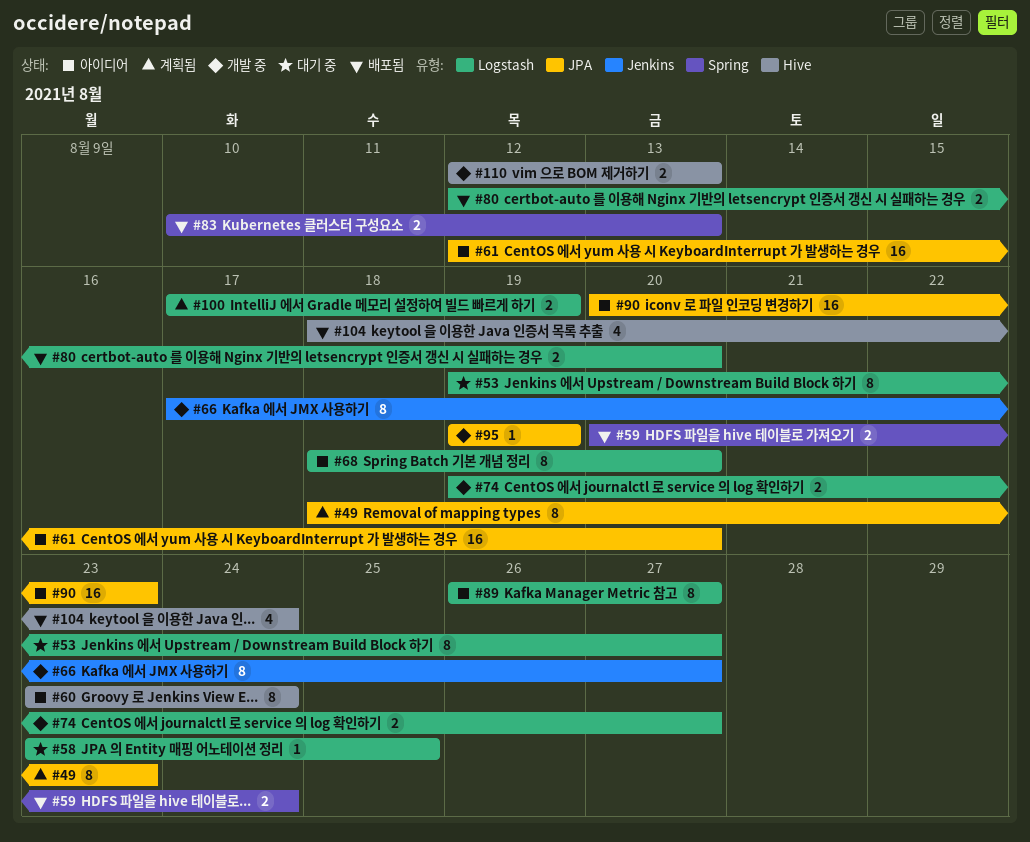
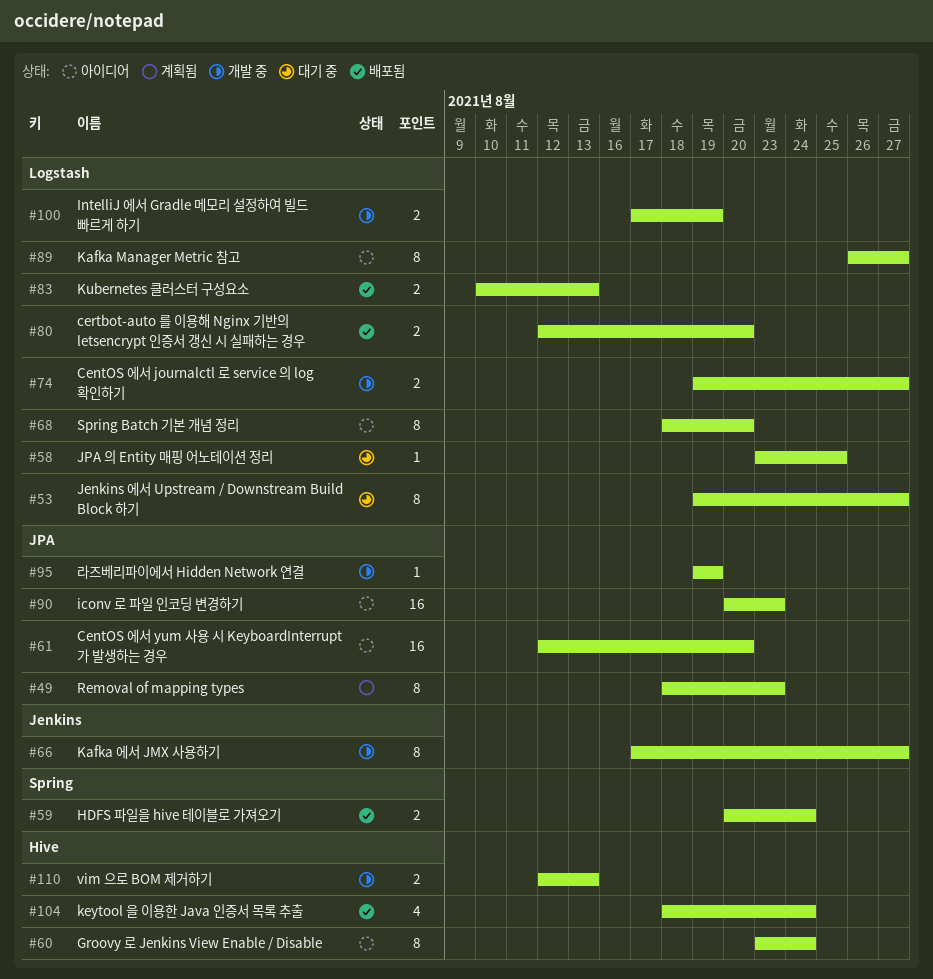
#83, label: Spring -> Logstash
#100, status: 계획됨 -> 개발 중

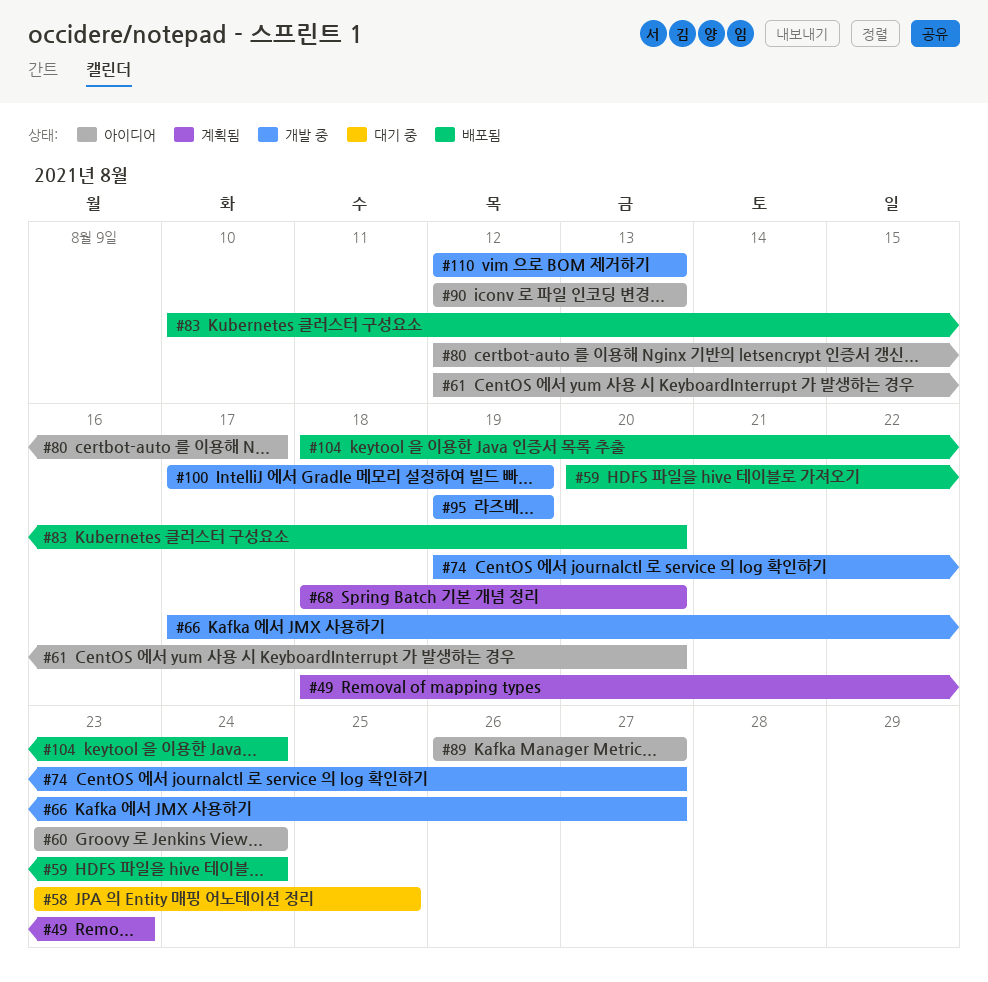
#53: present -> none
#68, status: 아이디어 -> 계획됨
#80, status: 배포됨 -> 아이디어
#80, due: Aug 20 -> Aug 17
#83, due: Aug 13 -> Aug 20
#90, start: Aug 20 -> Aug 12
#90, due: Aug 23 -> Aug 13

